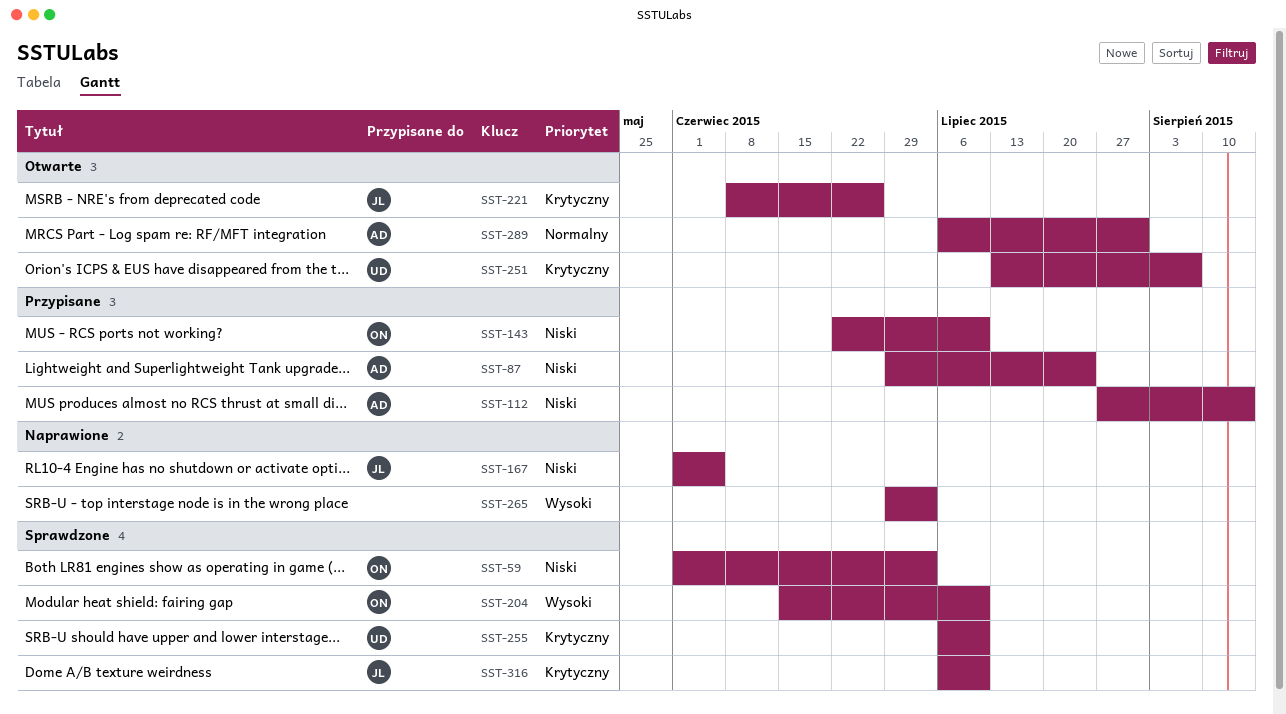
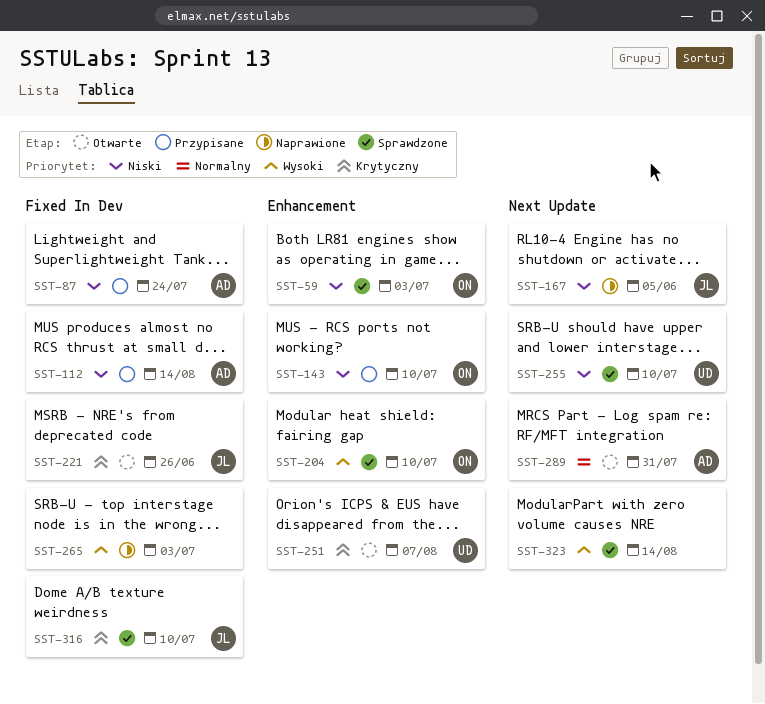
SST-255, priority: Krytyczny -> Niski
SST-323: none -> present

